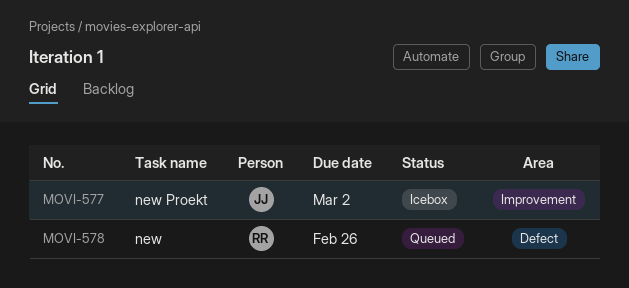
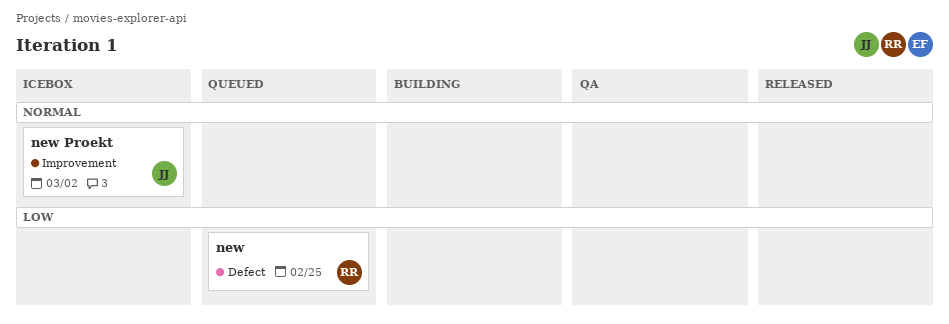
new, due: Feb 26 -> Feb 25

